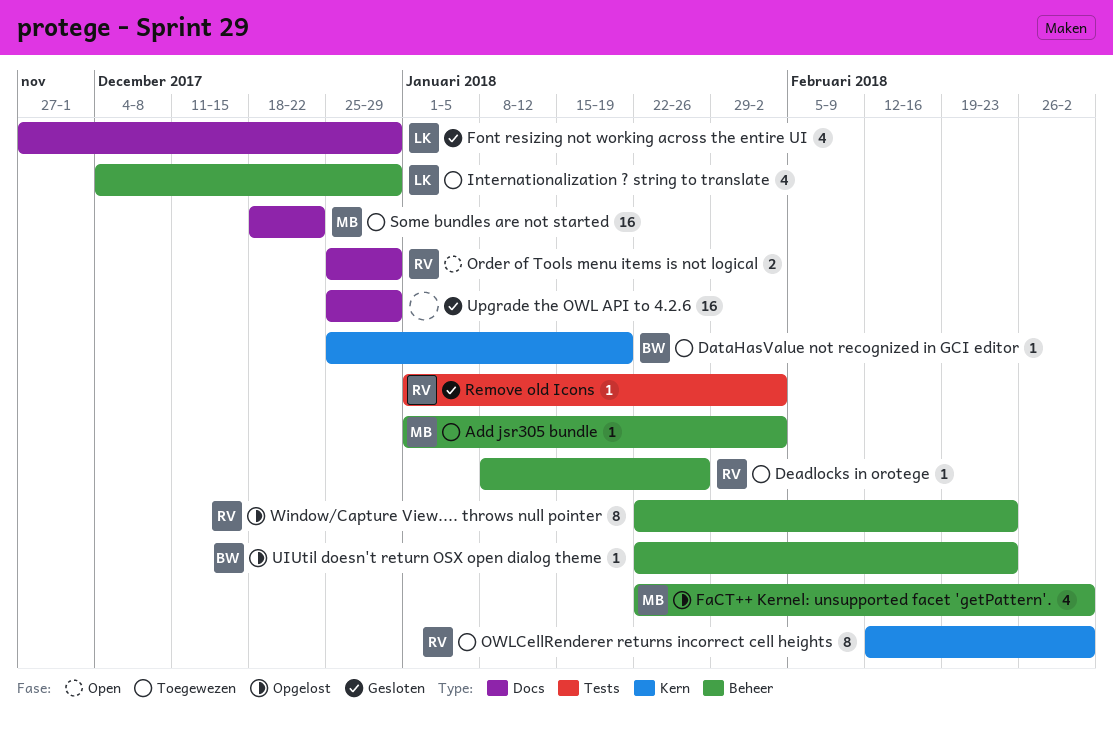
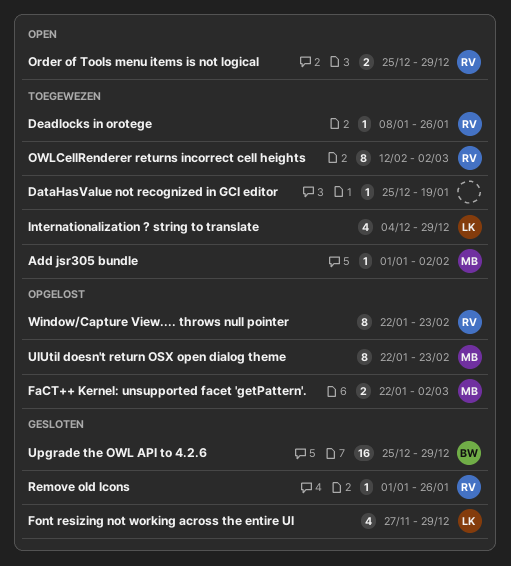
DataHasValue not recognized in GCI editor, owner: BW -> none
FaCT++ Kernel: unsupported facet 'getPattern'., estimate: 4 -> 2
Remove old Icons, due: Feb 2 -> Jan 26
Some bundles are not started: present -> none
UIUtil doesn't return OSX open dialog theme, owner: BW -> MB
UIUtil doesn't return OSX open dialog theme, estimate: 1 -> 8
Upgrade the OWL API to 4.2.6, owner: none -> BW

